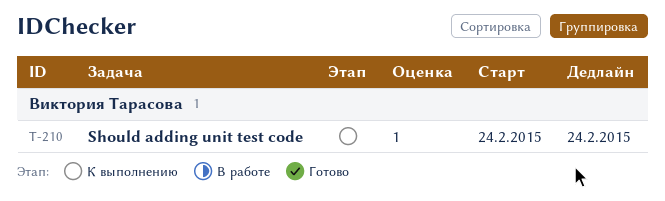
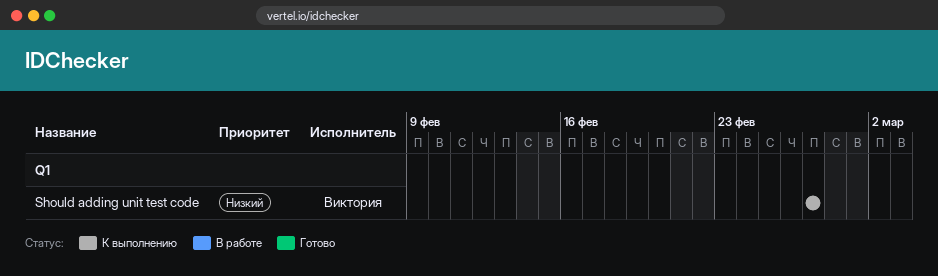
Should adding unit test code, start: Feb 24 -> Feb 27
Should adding unit test code, due: Feb 24 -> Feb 27

